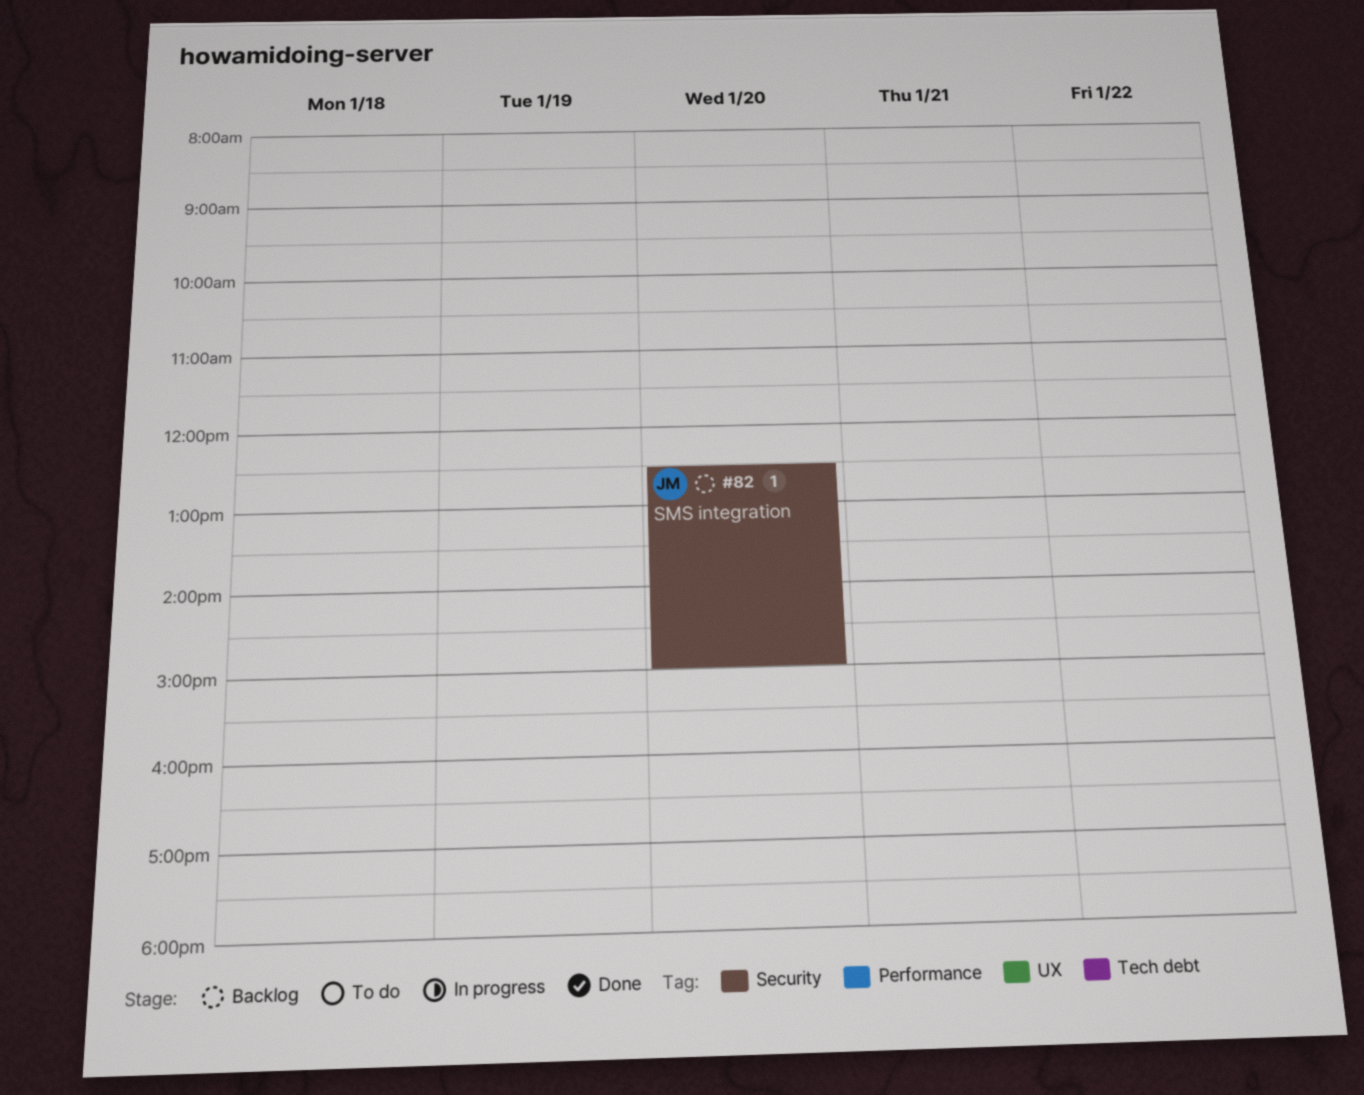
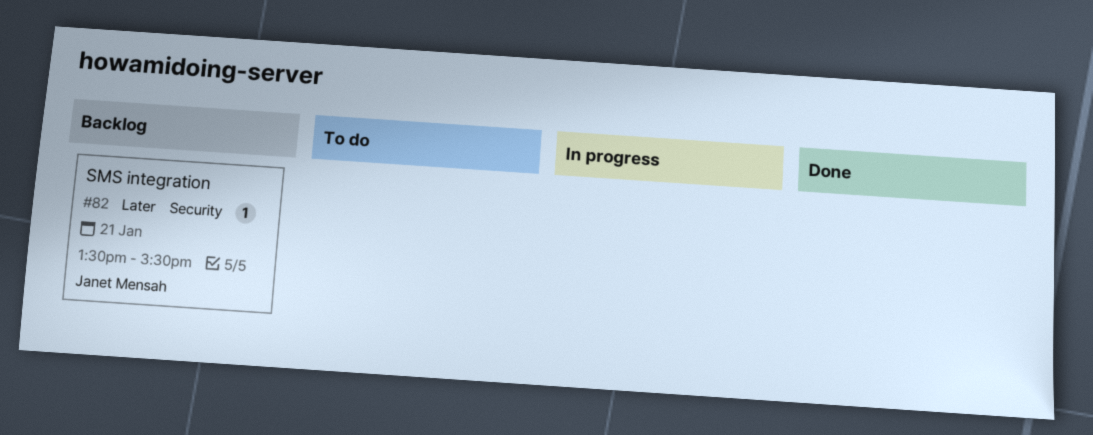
#82, day: Jan 20 -> Jan 21
#82, begins: 12:30 -> 13:30
#82, ends: 15:00 -> 15:30

